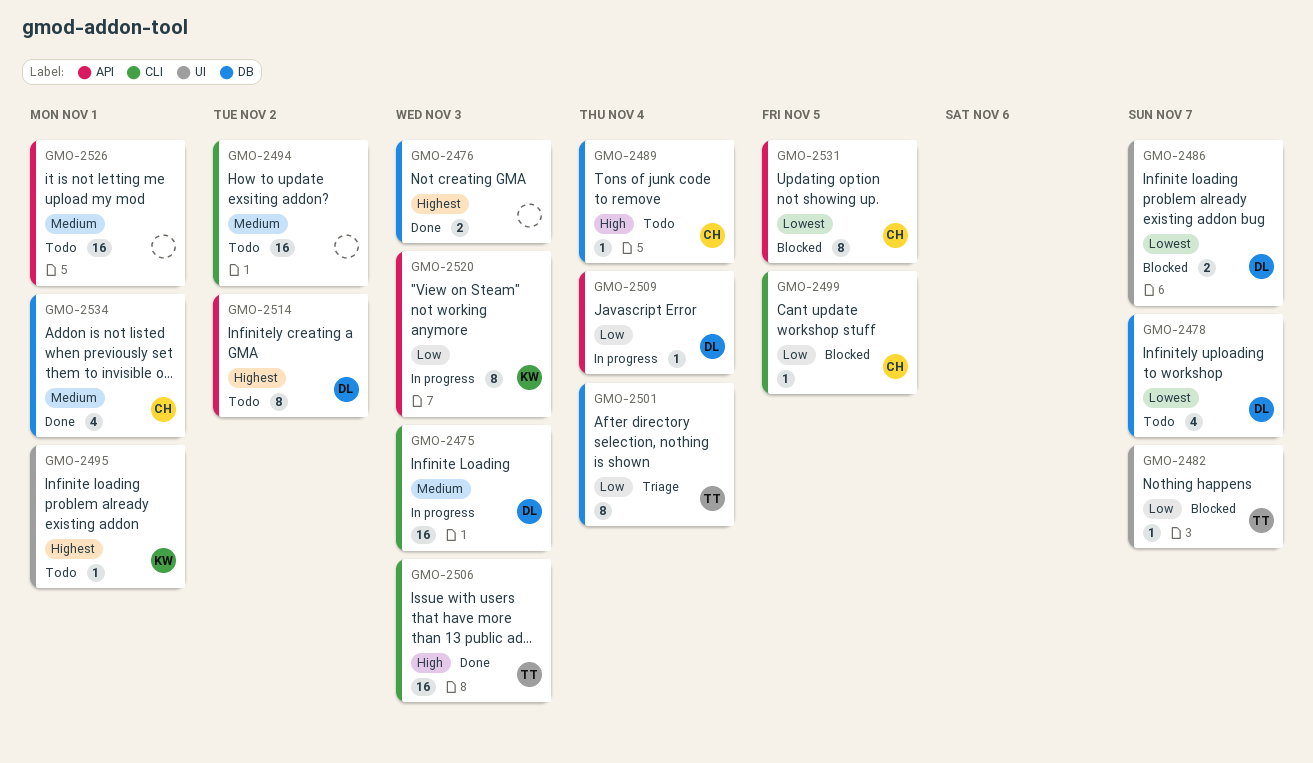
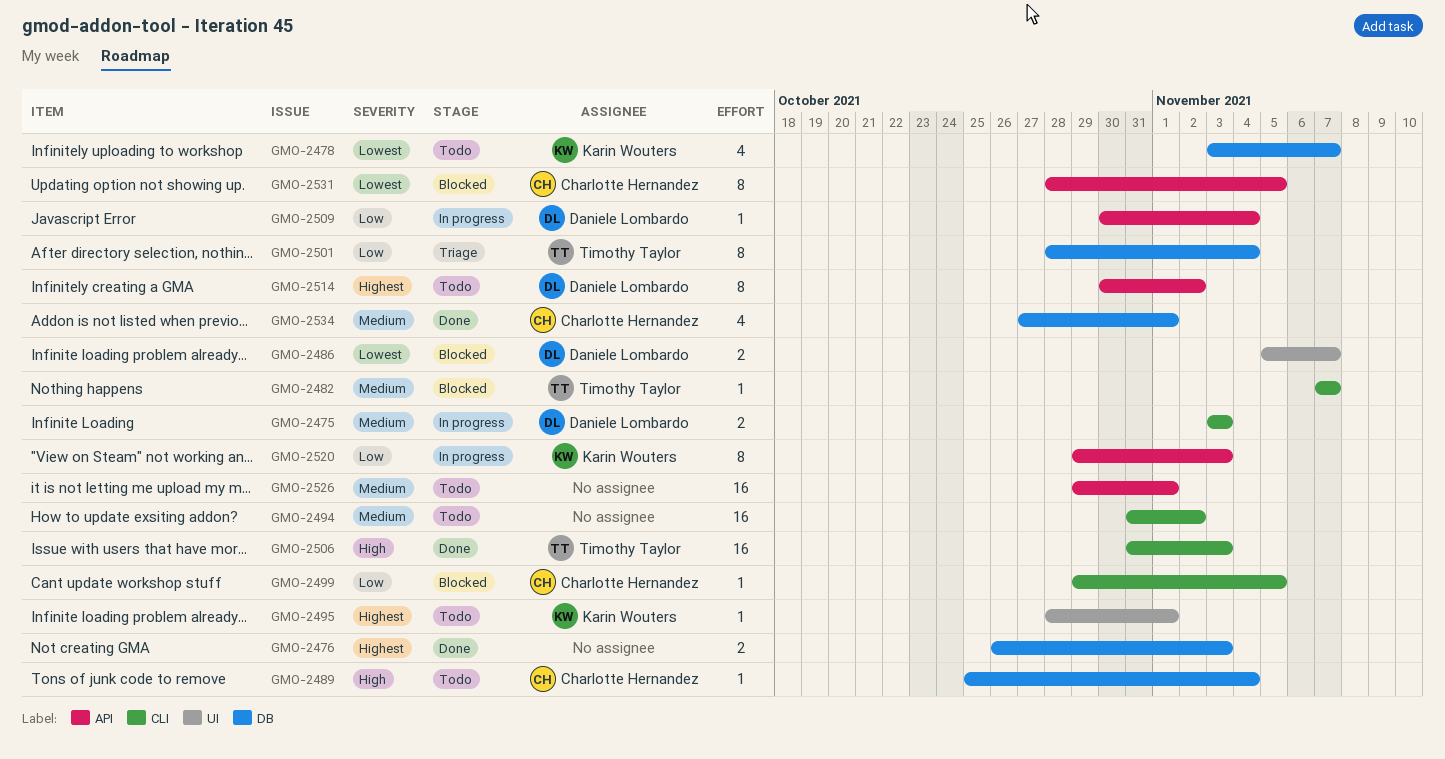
GMO-2475, estimate: 16 -> 2
GMO-2478, owner: Daniele Lombardo -> Karin Wouters
GMO-2482, priority: Low -> Medium
GMO-2482, label: UI -> CLI

